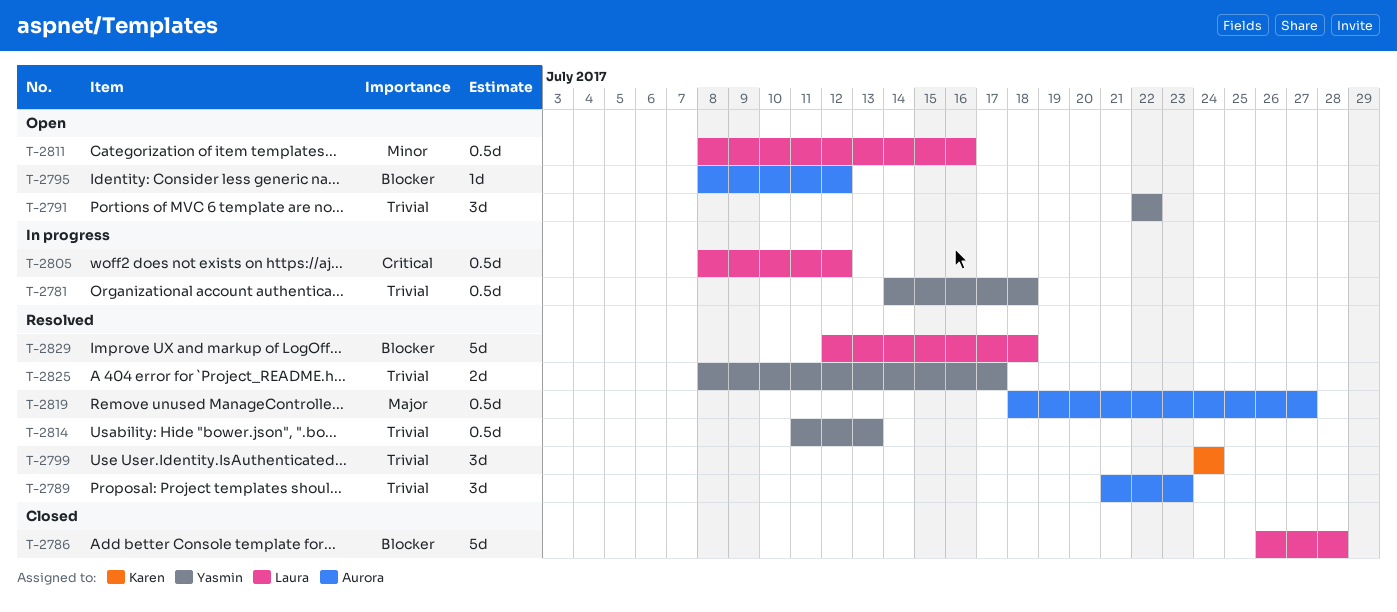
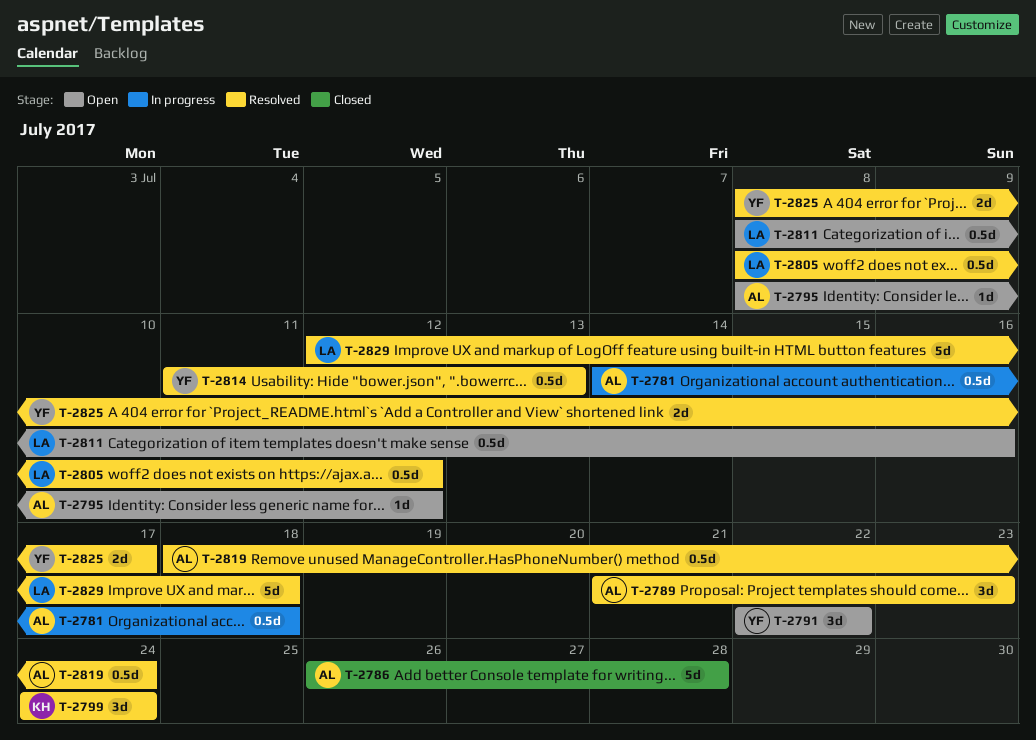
T-2781, owner: Yasmin -> Aurora
T-2786, owner: Laura -> Aurora
T-2805, status: In progress -> Resolved
T-2819, due: Jul 27 -> Jul 24

